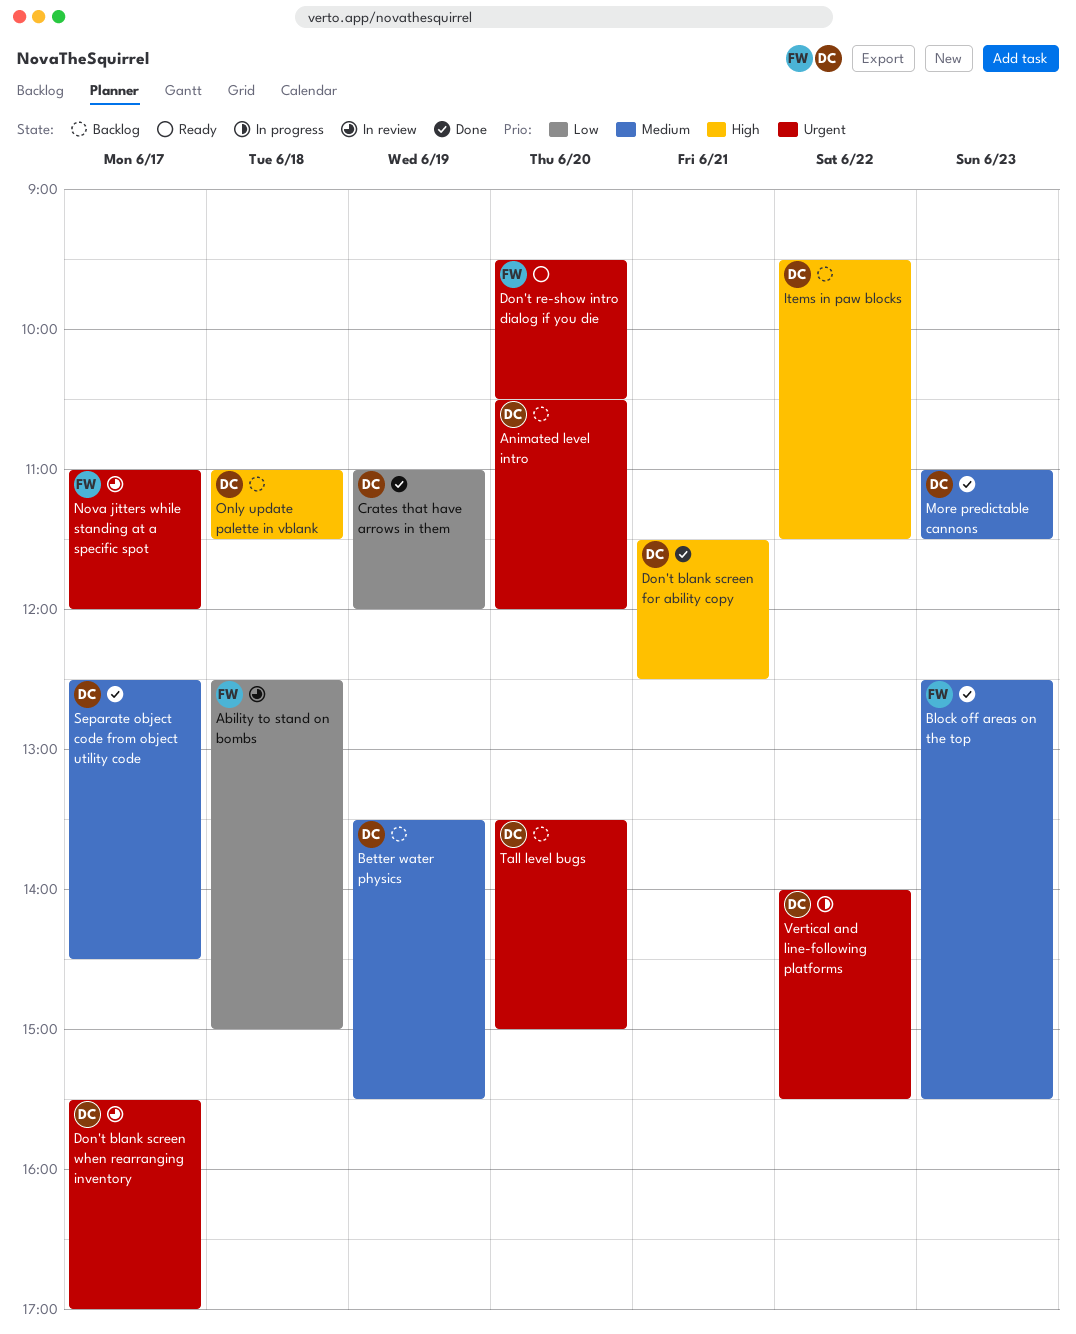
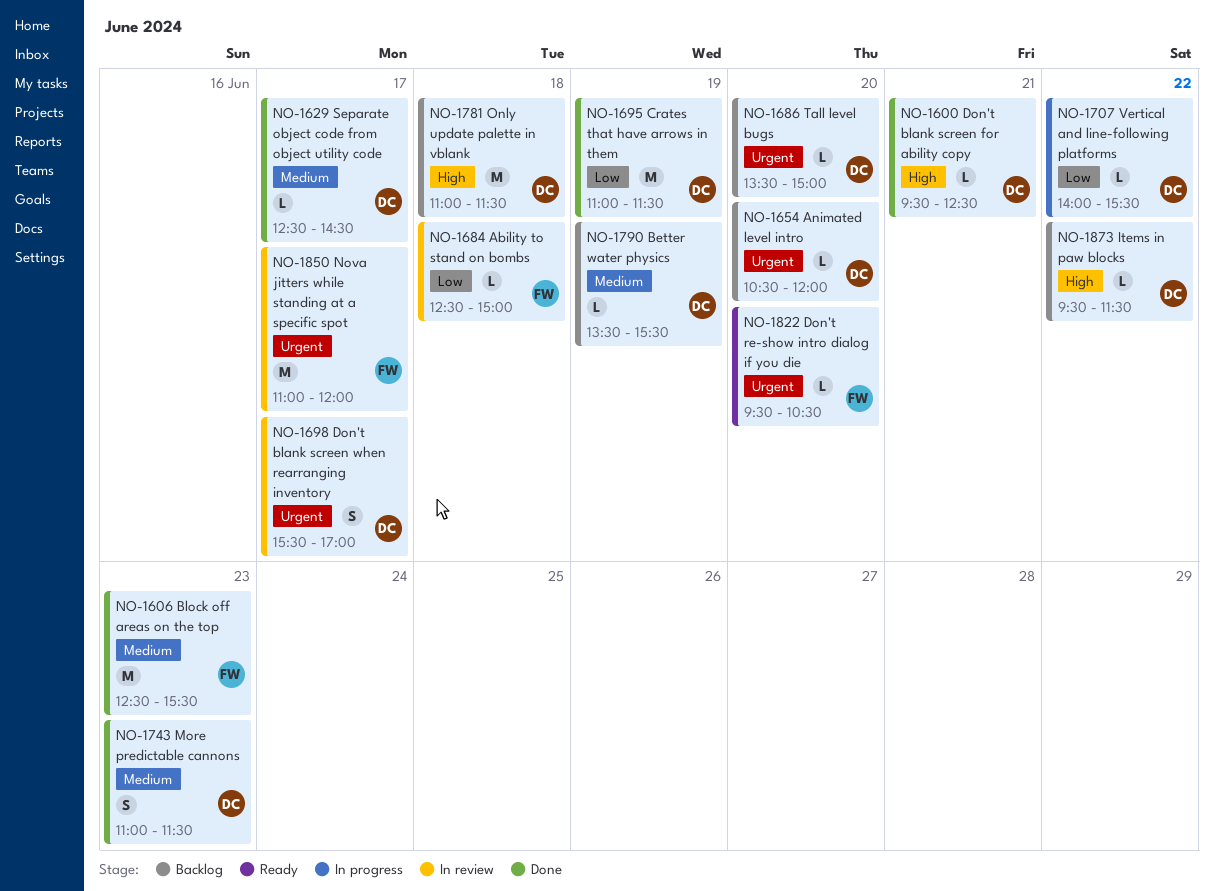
Crates that have arrows in them, ends: 12:00 -> 11:30
Don't blank screen for ability copy, begins: 11:30 -> 09:30
Vertical and line-following platforms, priority: Urgent -> Low

